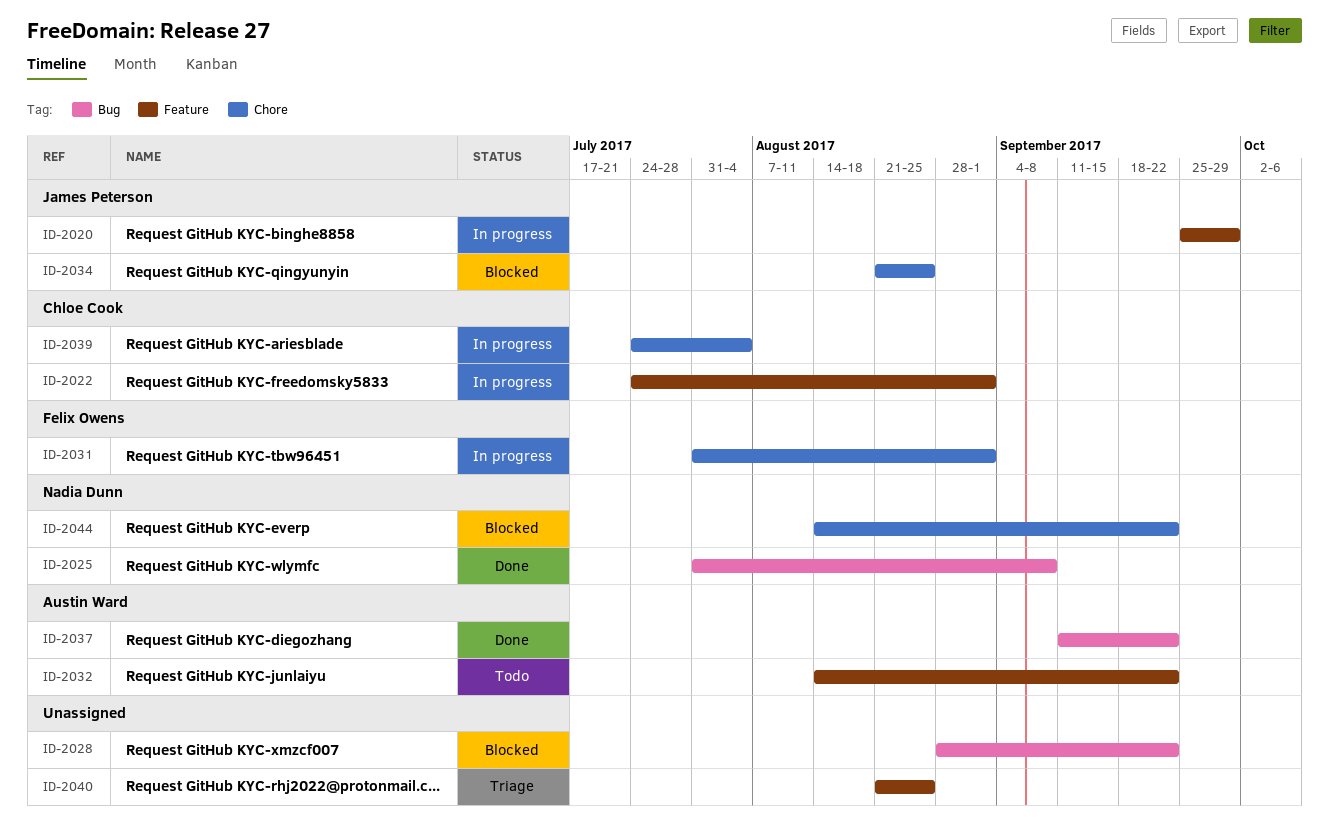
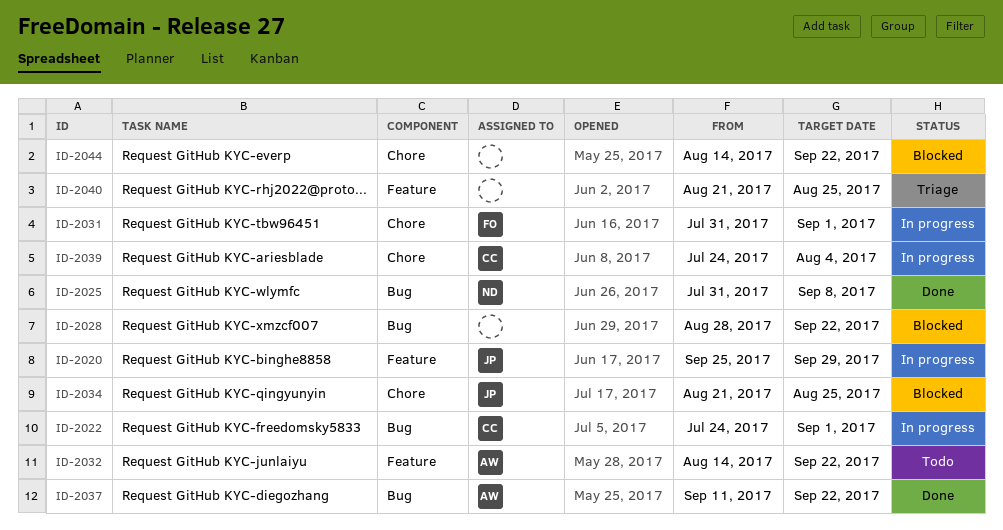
ID-2022, label: Feature -> Bug
ID-2044, owner: Nadia Dunn -> none

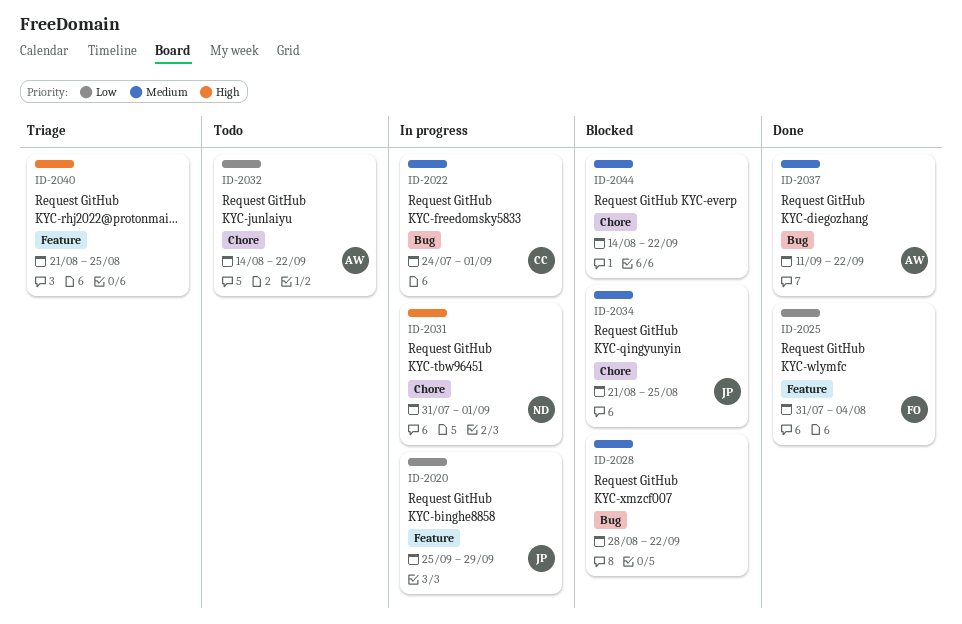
ID-2025, owner: ND -> FO
ID-2025, label: Bug -> Feature
ID-2025, due: Sep 8 -> Aug 4
ID-2031, owner: FO -> ND
ID-2032, label: Feature -> Chore
ID-2039: present -> none

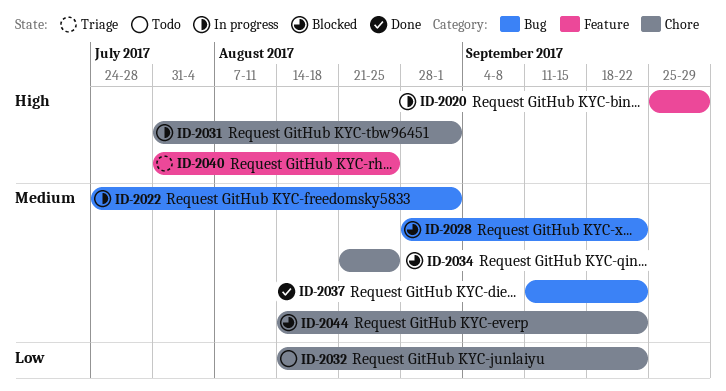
ID-2020, priority: Low -> High
ID-2025: present -> none
ID-2040, start: Aug 21 -> Jul 31

